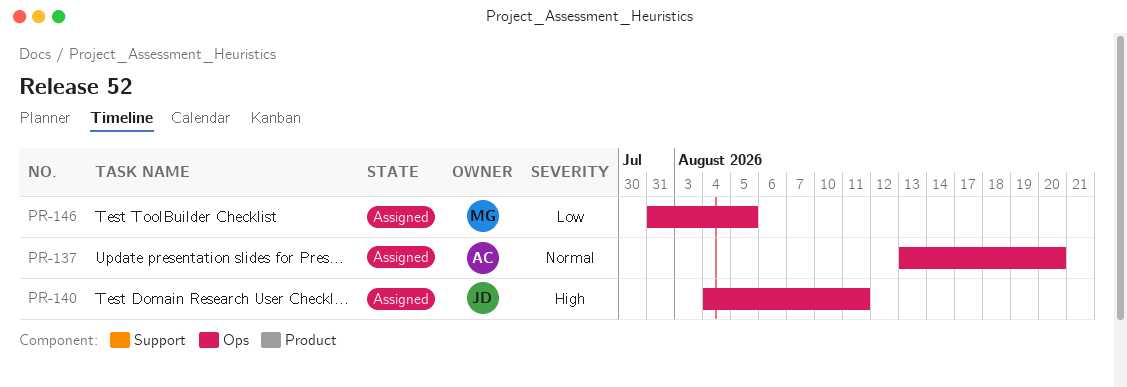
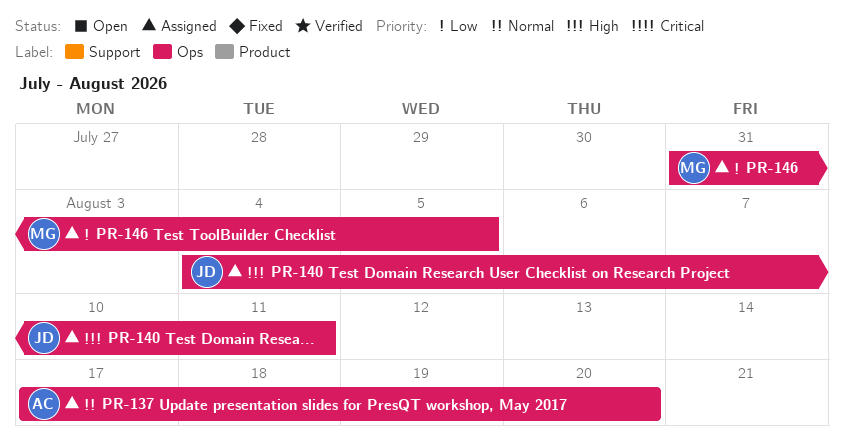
PR-137, start: Aug 13 -> Aug 17

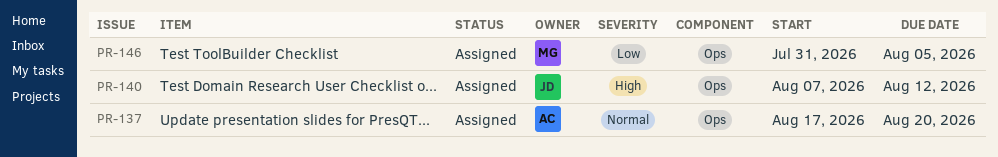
PR-140, start: Aug 4 -> Aug 7
PR-140, due: Aug 11 -> Aug 12

